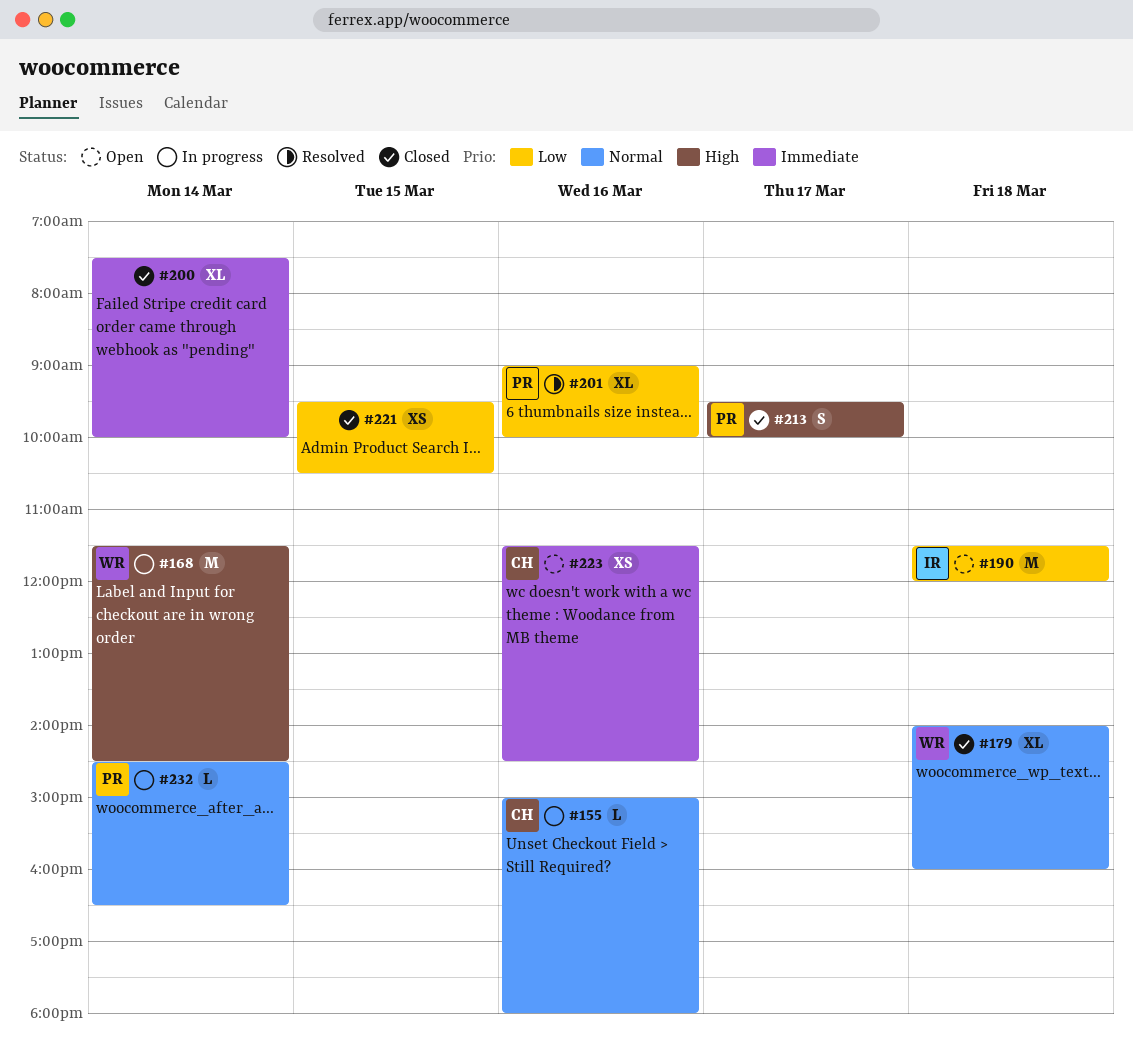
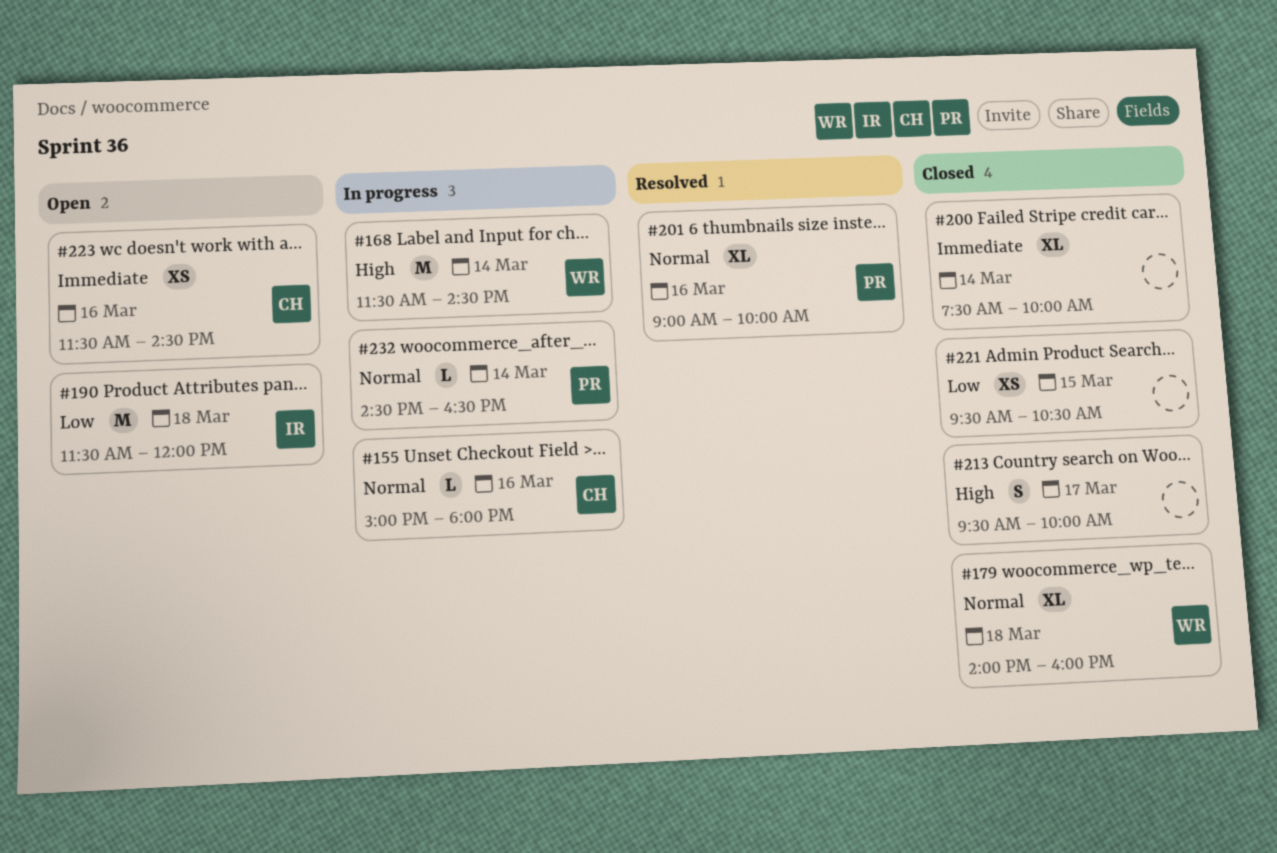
#201, priority: Low -> Normal
#213, owner: PR -> none

